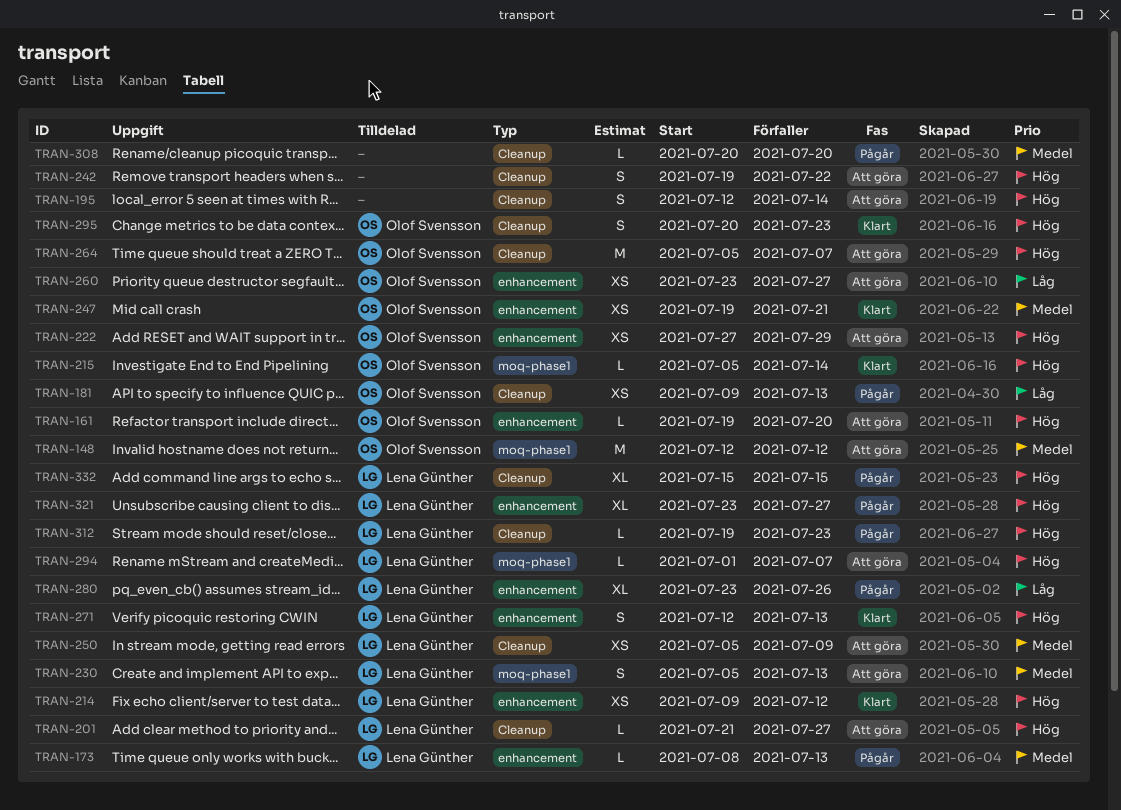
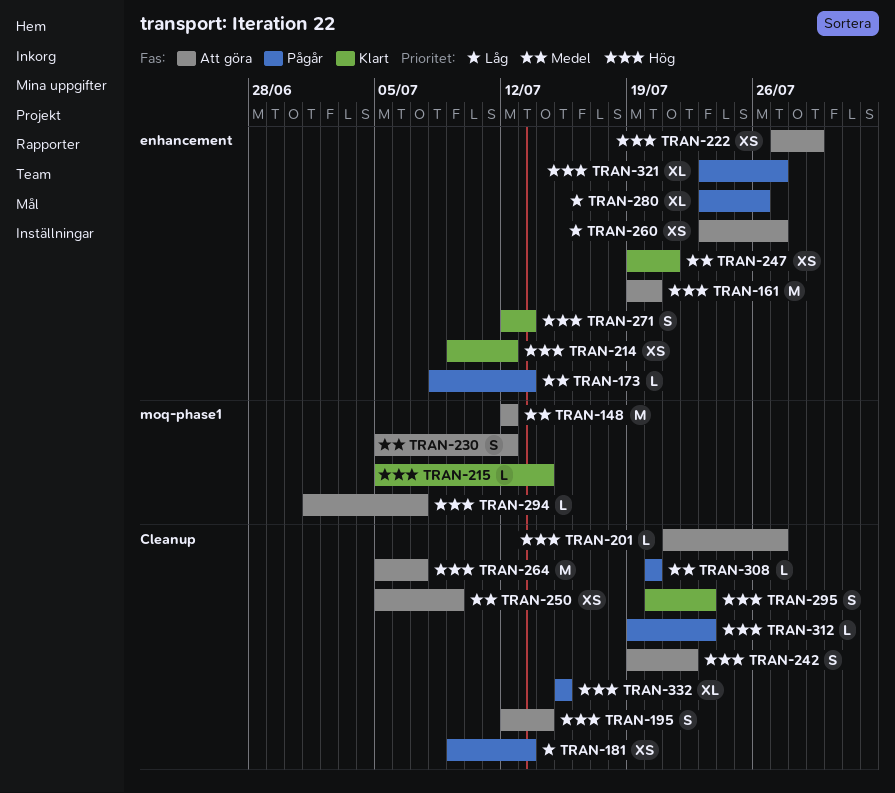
TRAN-161, estimate: L -> M
TRAN-230, due: Jul 13 -> Jul 12

